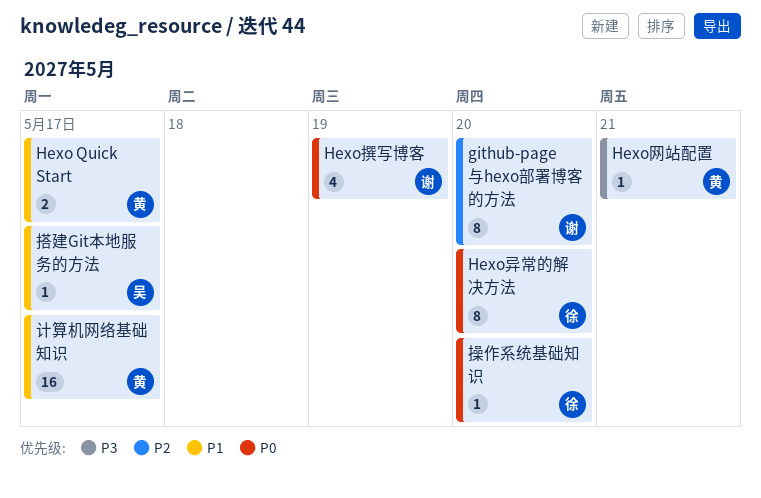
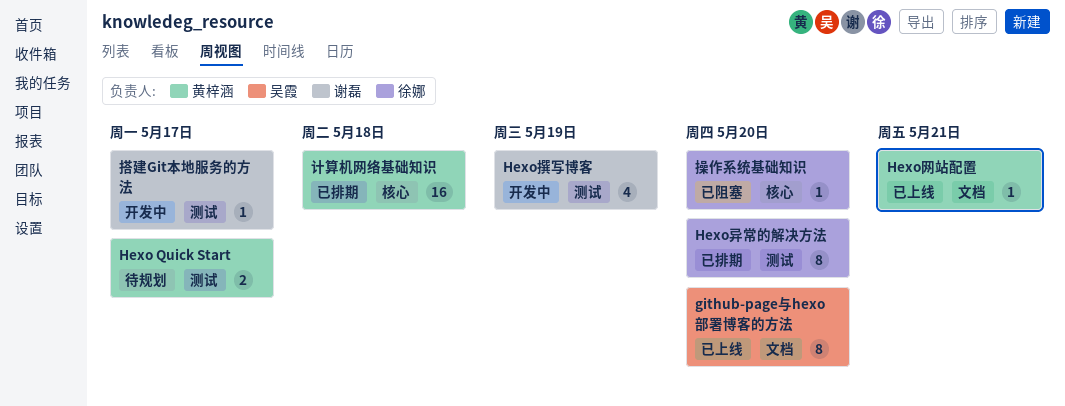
github-page与hexo部署博客的方法, owner: 谢磊 -> 吴霞
搭建Git本地服务的方法, owner: 吴霞 -> 谢磊
计算机网络基础知识, due: May 17 -> May 18

